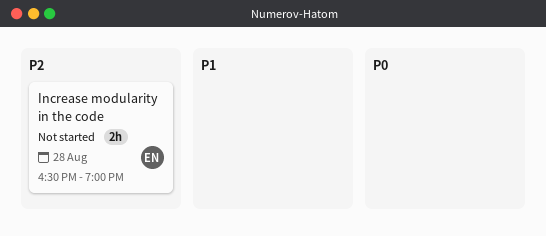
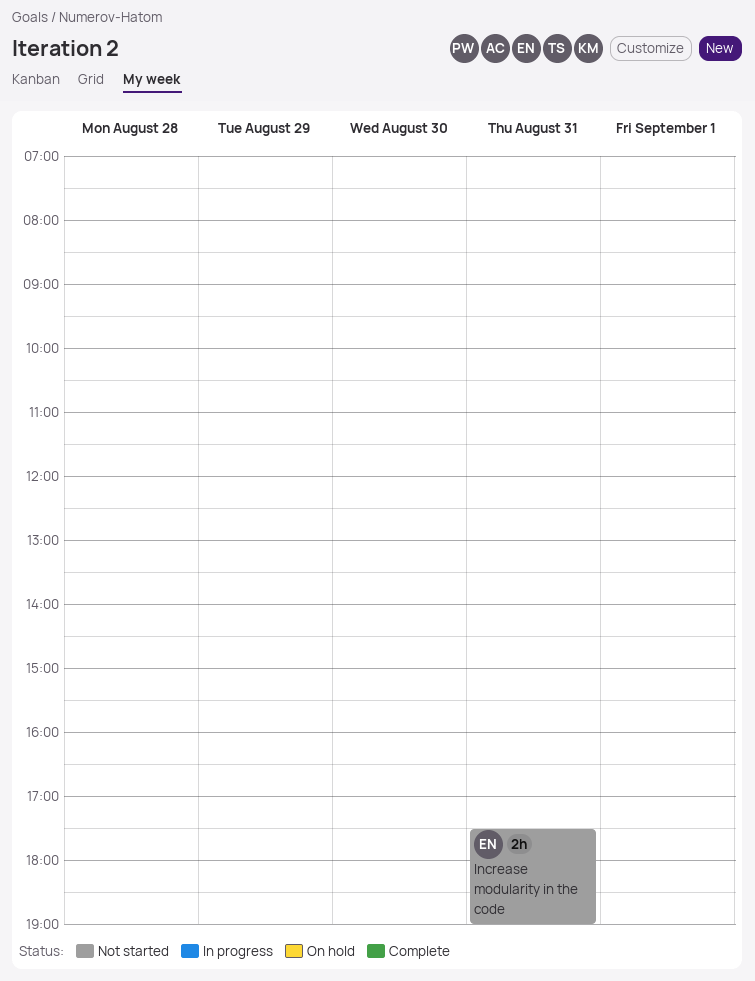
Increase modularity in the code, day: Aug 28 -> Aug 31
Increase modularity in the code, begins: 16:30 -> 17:30

